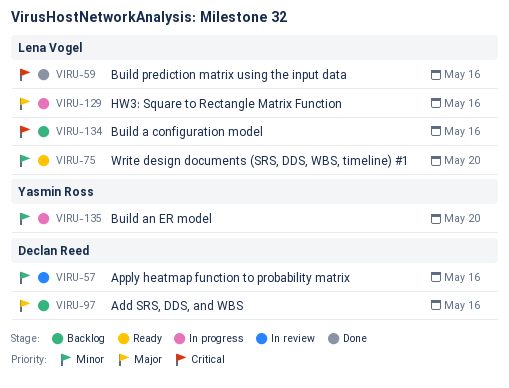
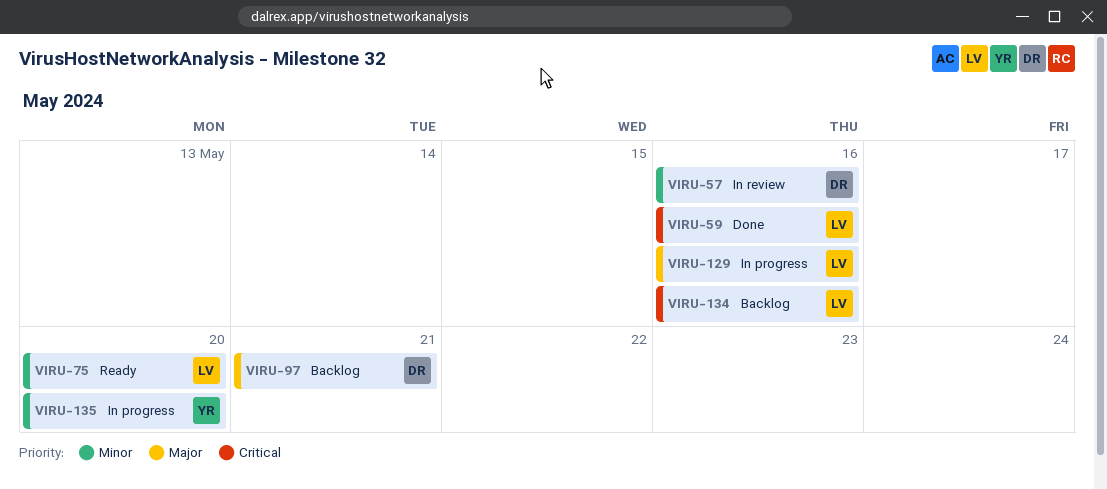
VIRU-97, due: May 16 -> May 21

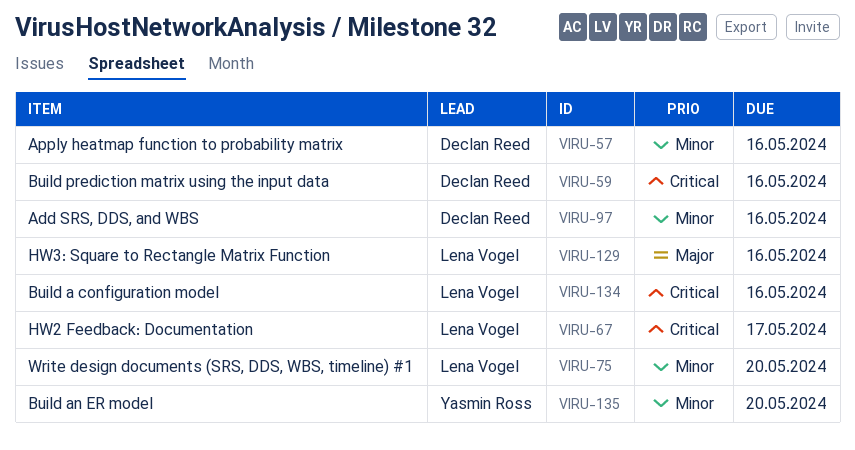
VIRU-59, owner: Lena Vogel -> Declan Reed
VIRU-67: none -> present
VIRU-97, priority: Major -> Minor
VIRU-97, due: May 21 -> May 16

